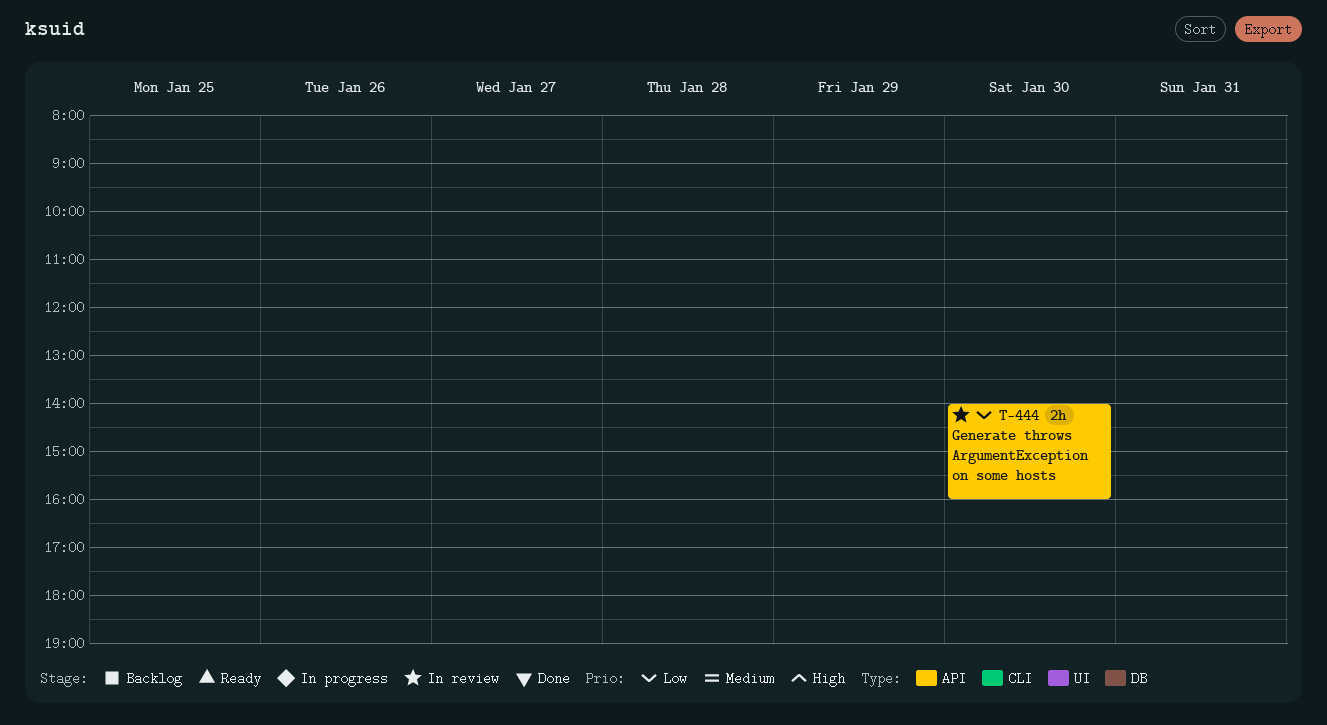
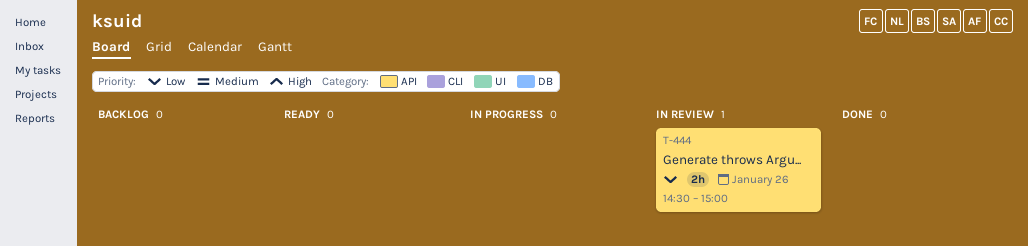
T-444, day: Jan 30 -> Jan 26
T-444, begins: 14:00 -> 14:30
T-444, ends: 16:00 -> 15:00

